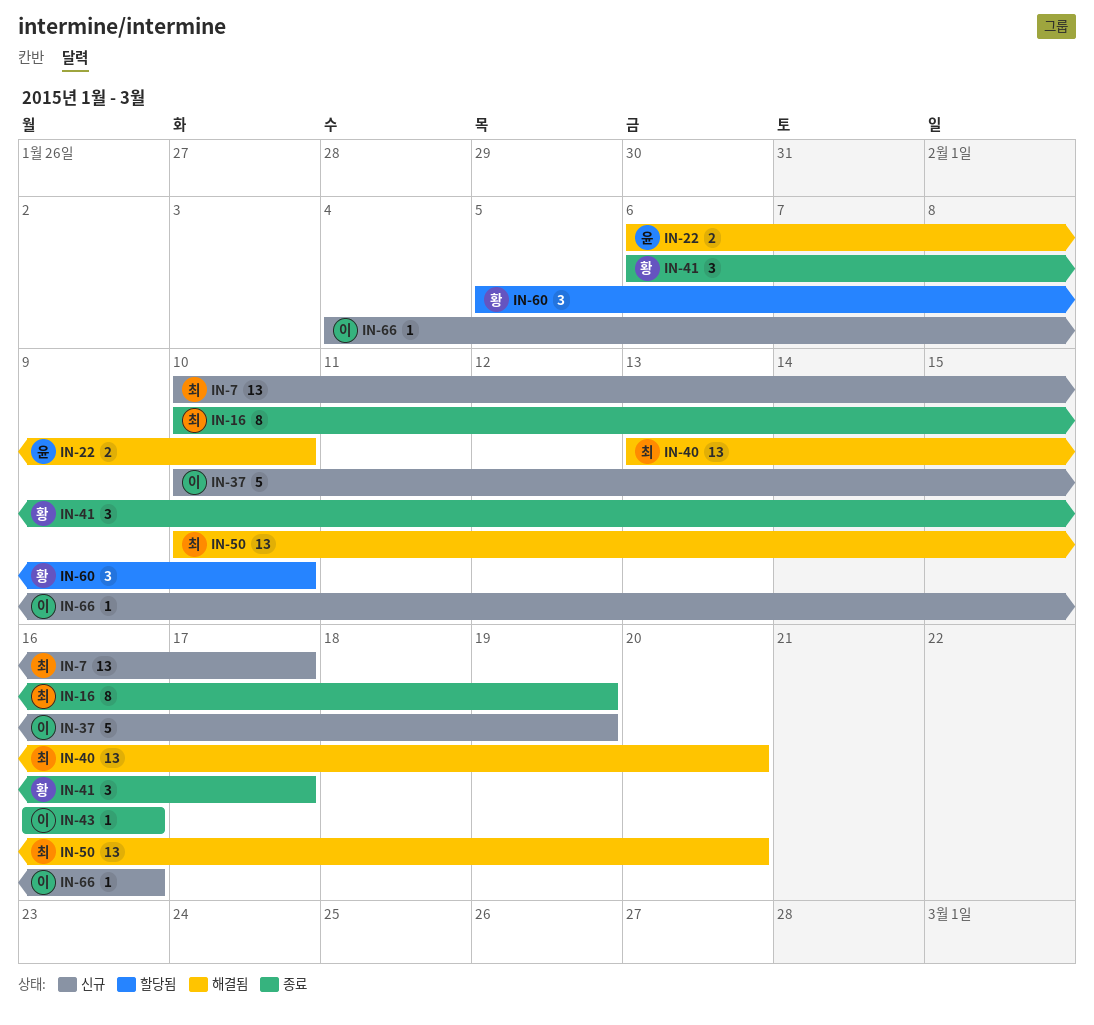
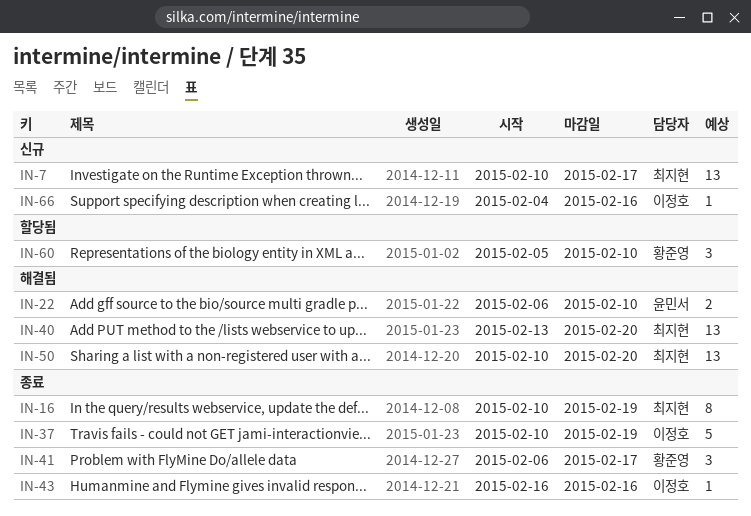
IN-37, status: 신규 -> 종료

